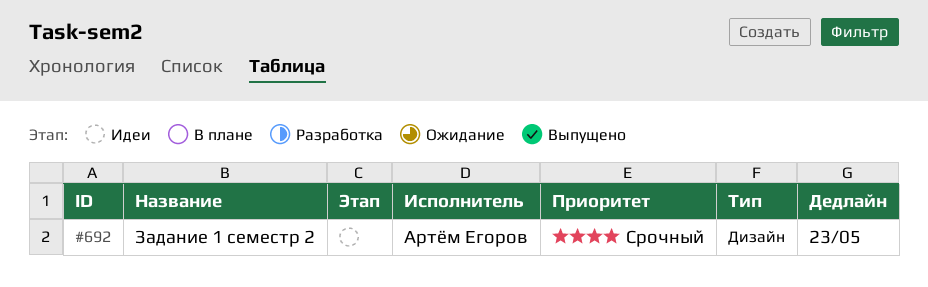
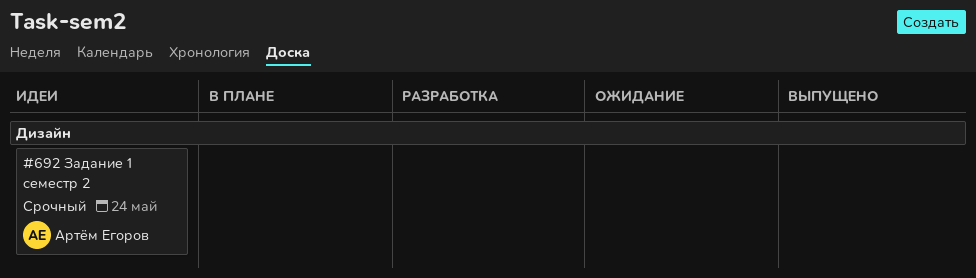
#692, due: May 23 -> May 24

